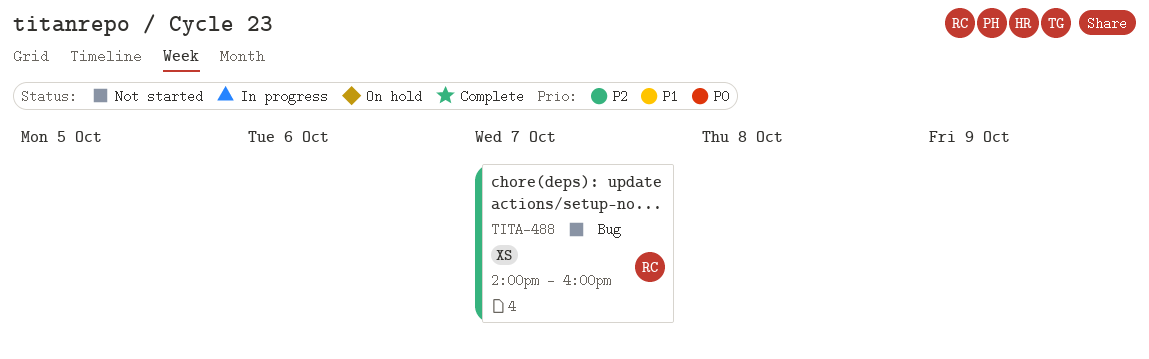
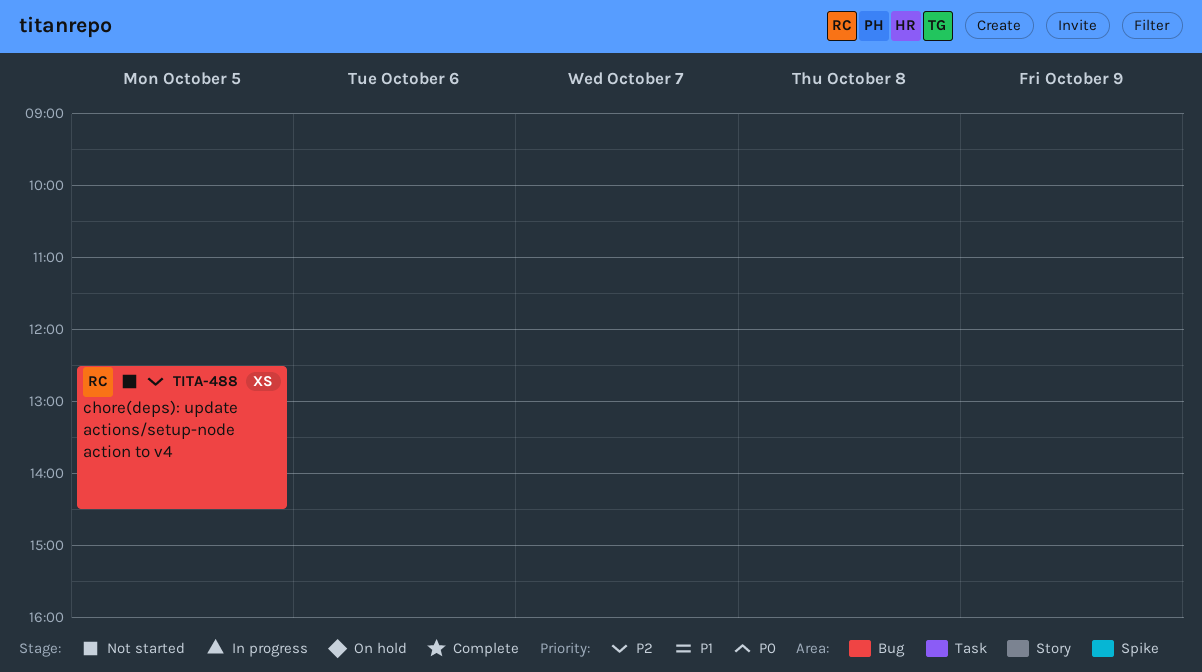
TITA-488, day: Oct 7 -> Oct 5
TITA-488, begins: 14:00 -> 12:30
TITA-488, ends: 16:00 -> 14:30

